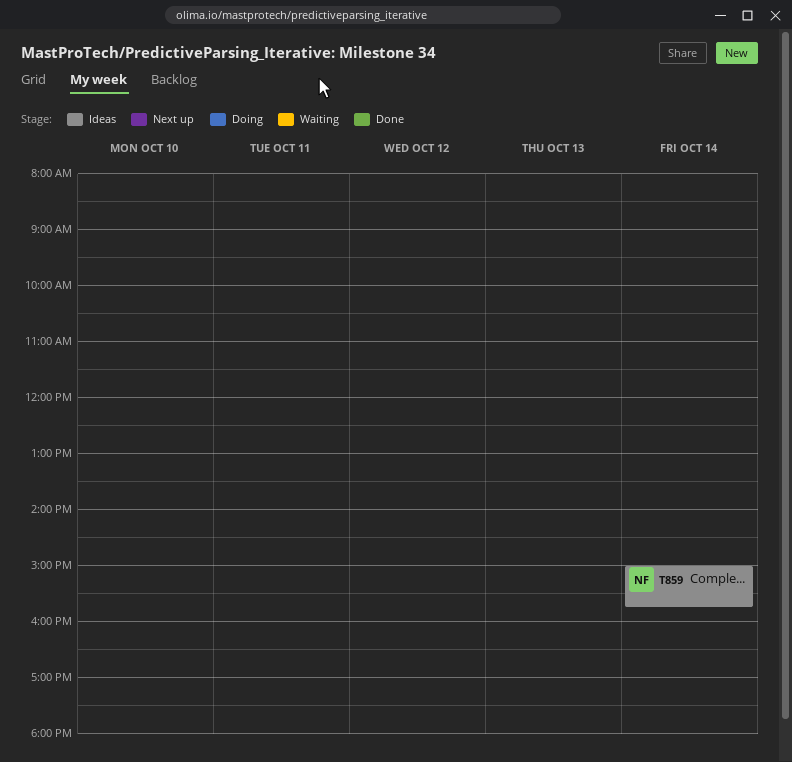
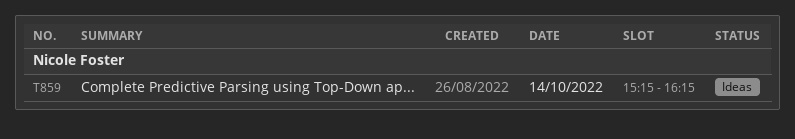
T859, begins: 15:00 -> 15:15
T859, ends: 15:45 -> 16:15

